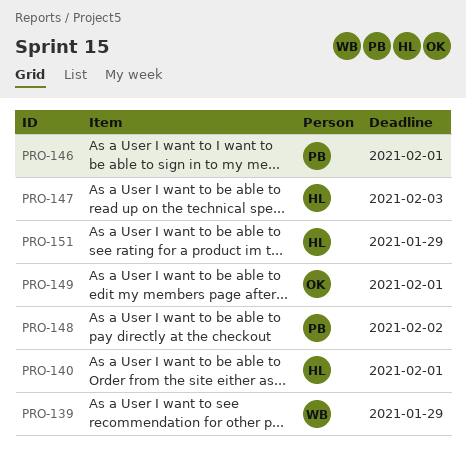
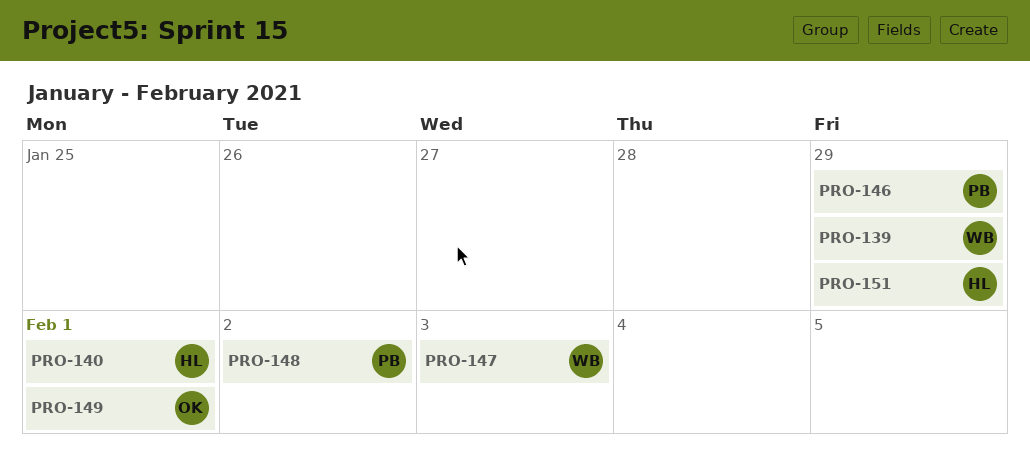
PRO-146, due: Feb 1 -> Jan 29
PRO-147, owner: HL -> WB

